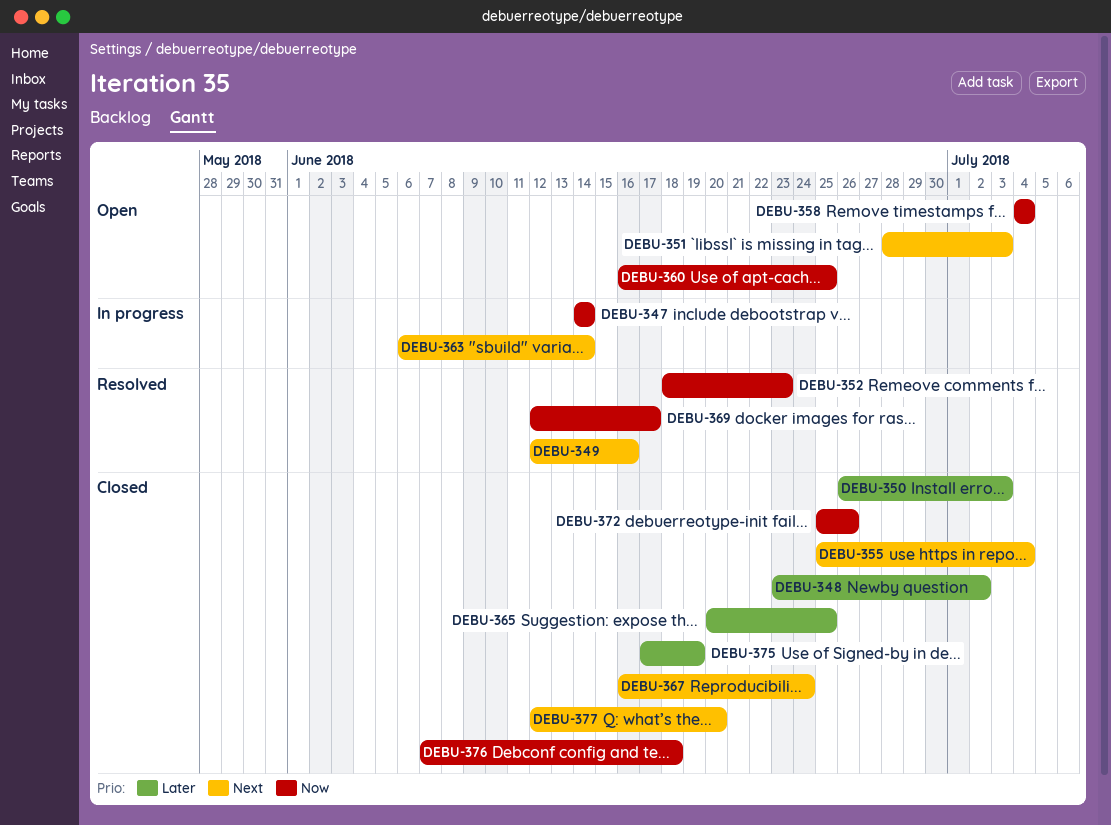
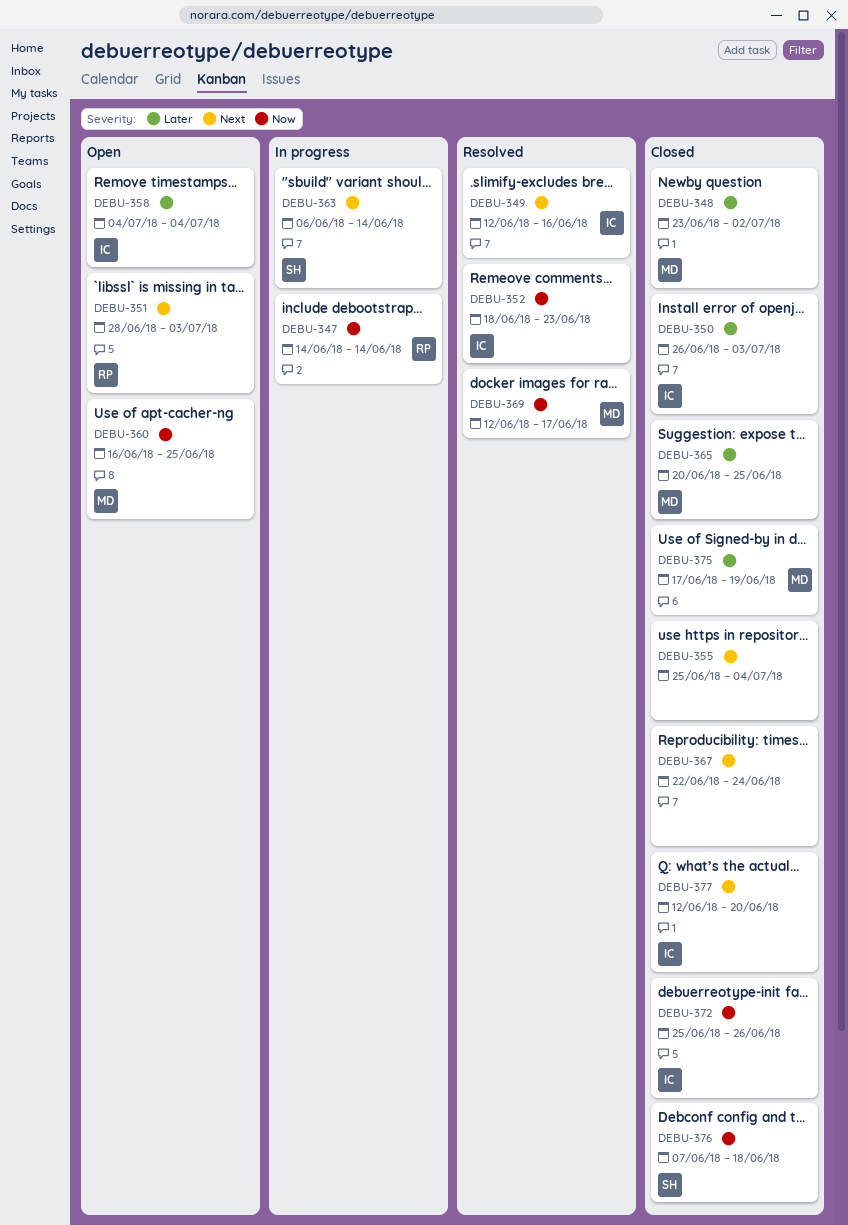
DEBU-358, priority: Now -> Later
DEBU-367, start: Jun 16 -> Jun 22

